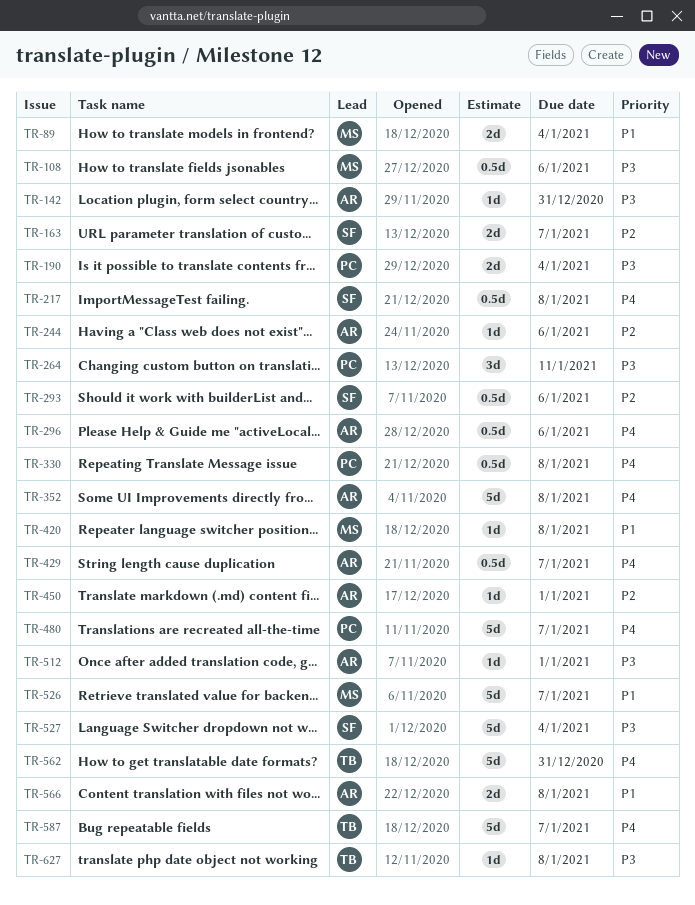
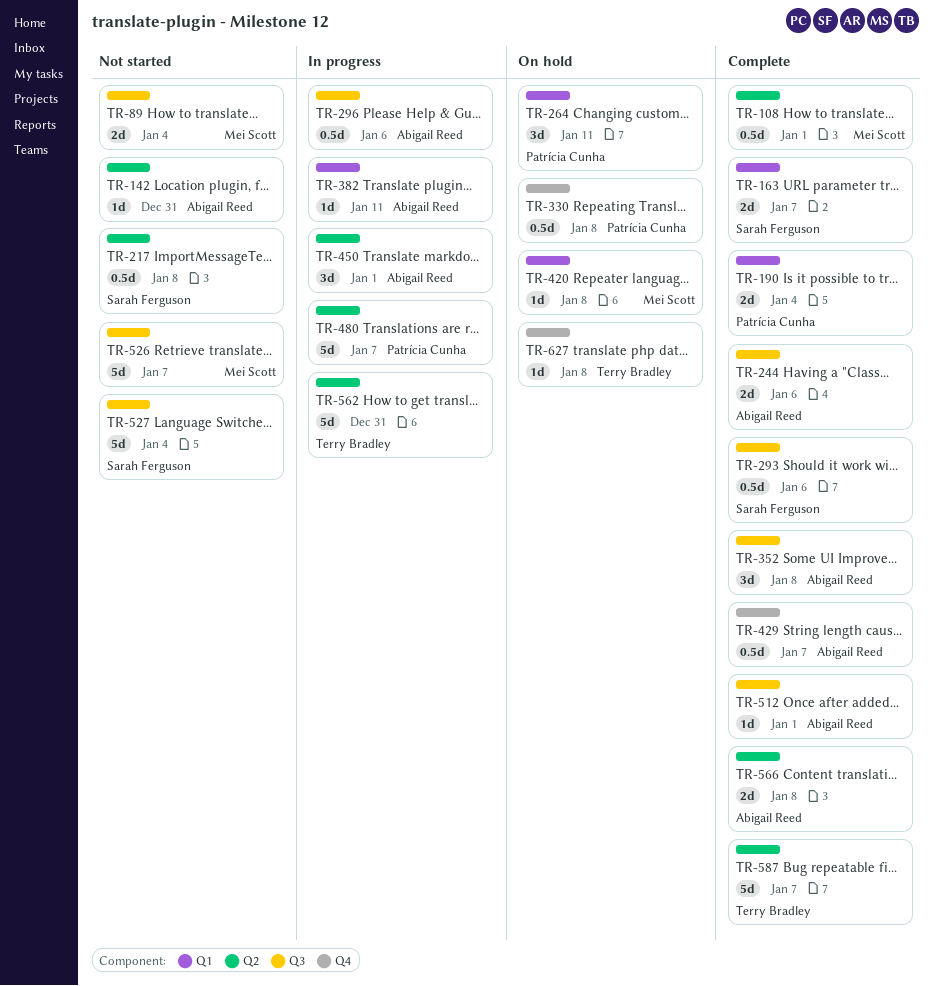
TR-108, due: Jan 6 -> Jan 1
TR-244, estimate: 1d -> 2d
TR-352, estimate: 5d -> 3d
TR-382: none -> present
TR-450, estimate: 1d -> 3d

